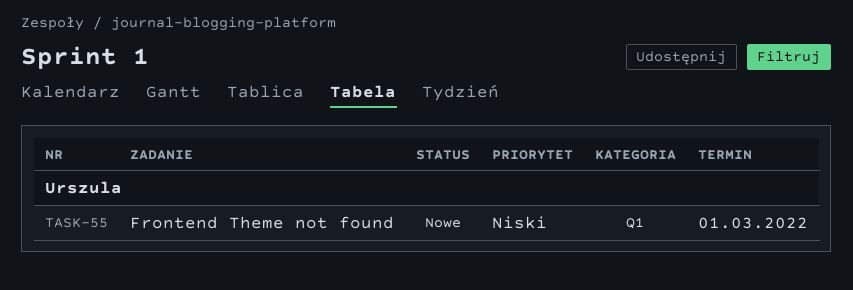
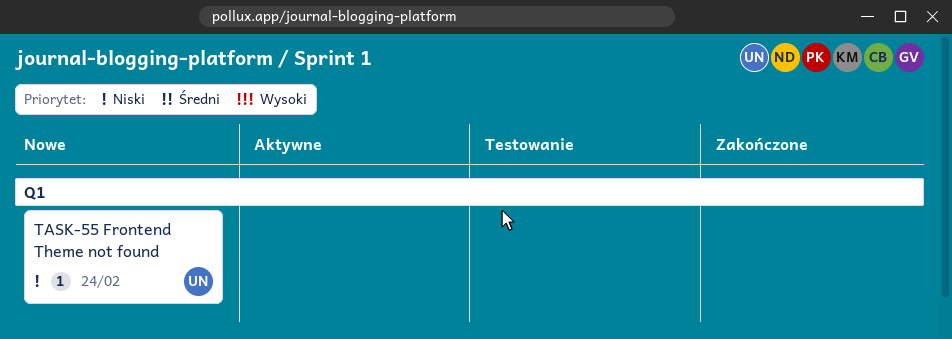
TASK-55, due: Mar 1 -> Feb 24

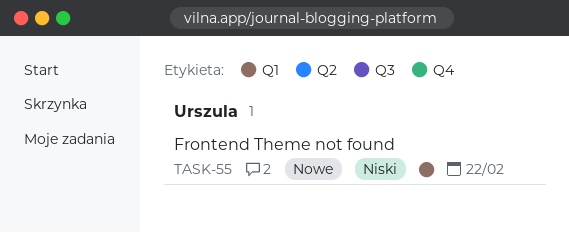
TASK-55, due: Feb 24 -> Feb 22

